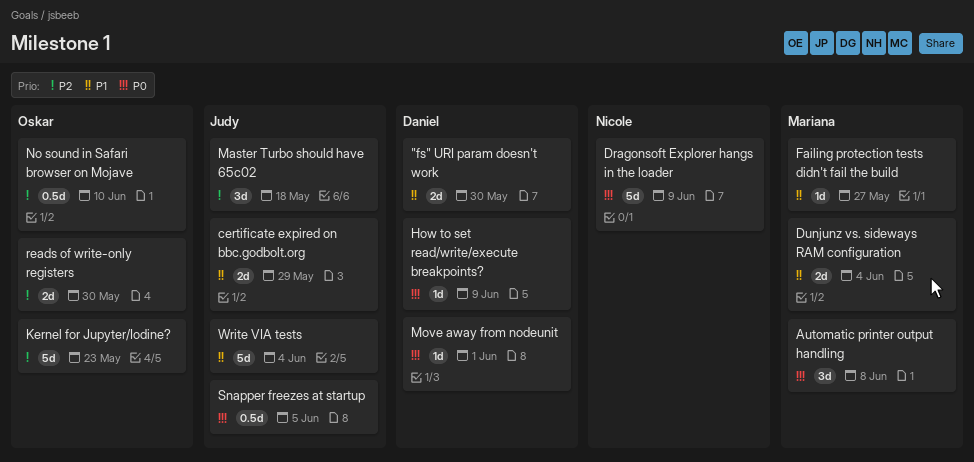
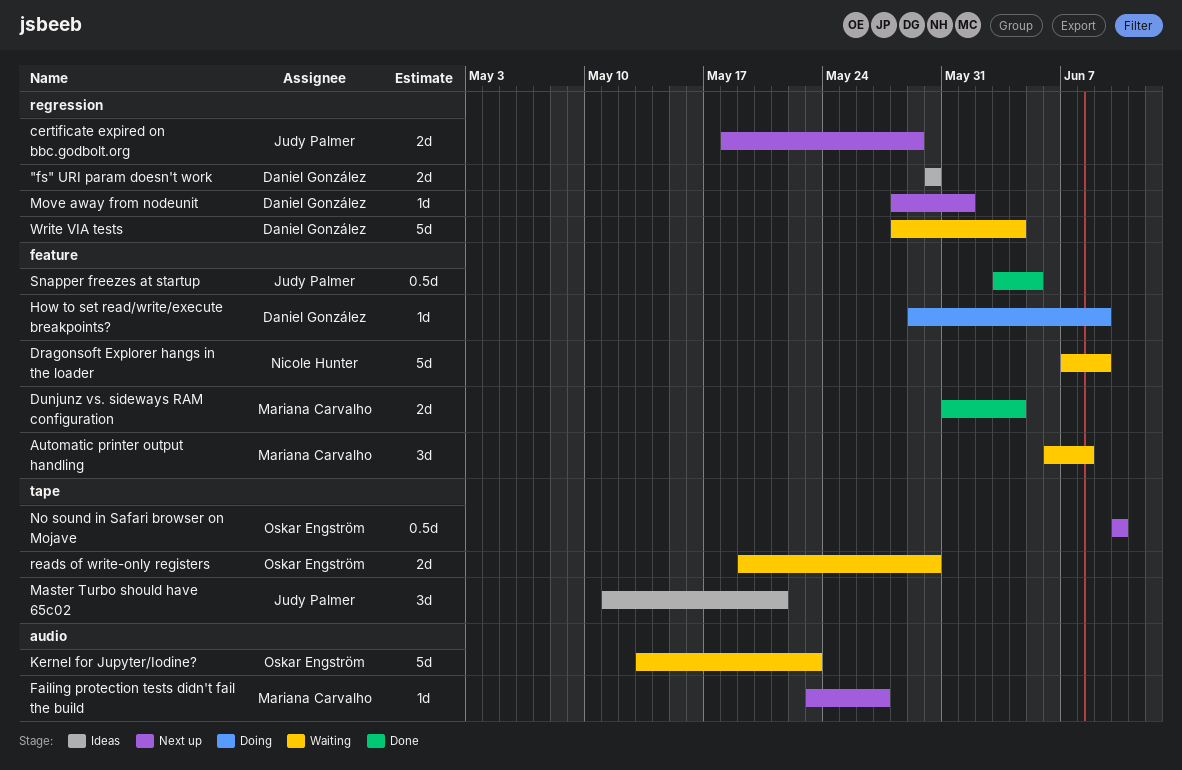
Master Turbo should have 65c02, due: May 18 -> May 21
Write VIA tests, owner: Judy Palmer -> Daniel González

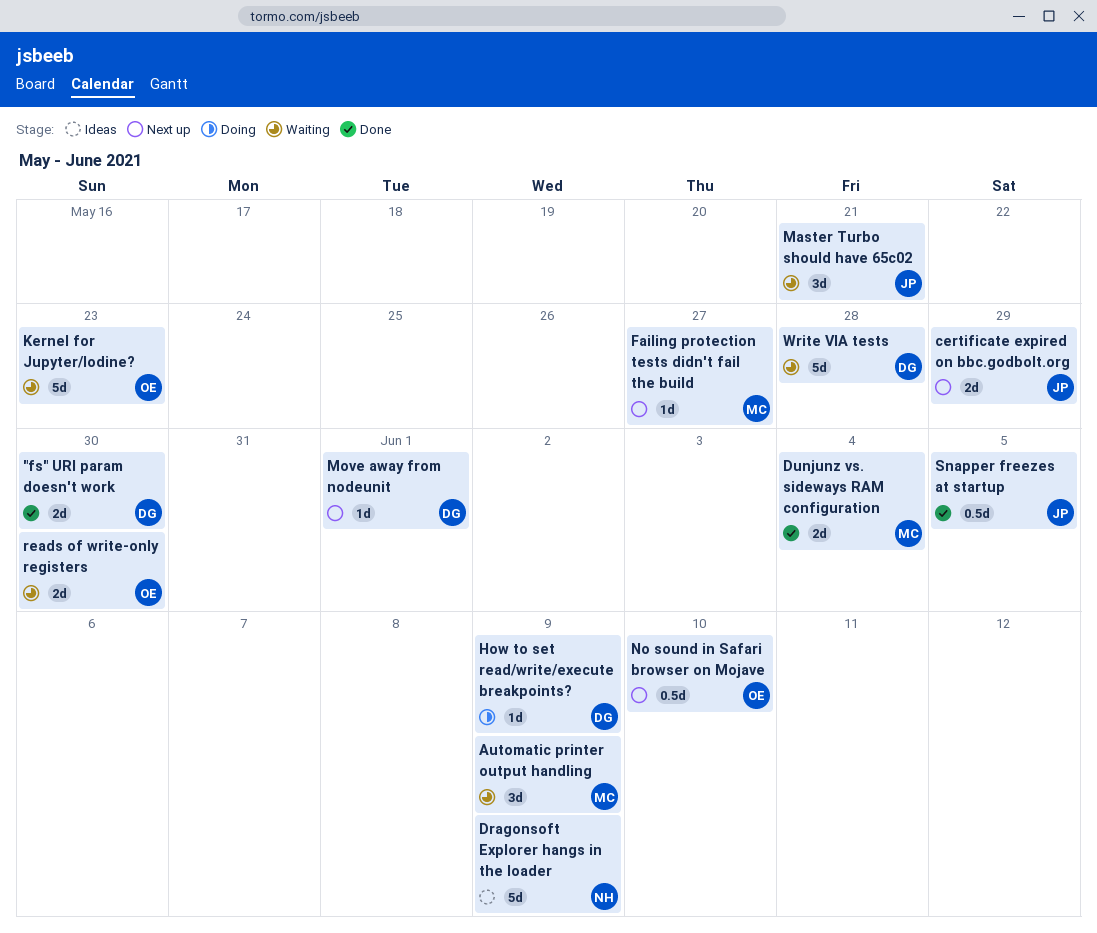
"fs" URI param doesn't work, status: Ideas -> Done
Automatic printer output handling, due: Jun 8 -> Jun 9
Dragonsoft Explorer hangs in the loader, status: Waiting -> Ideas
Master Turbo should have 65c02, status: Ideas -> Waiting
Write VIA tests, due: Jun 4 -> May 28

